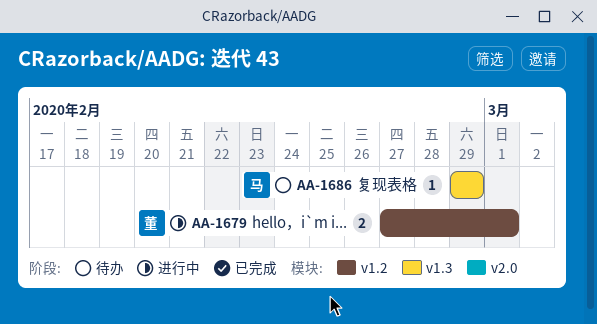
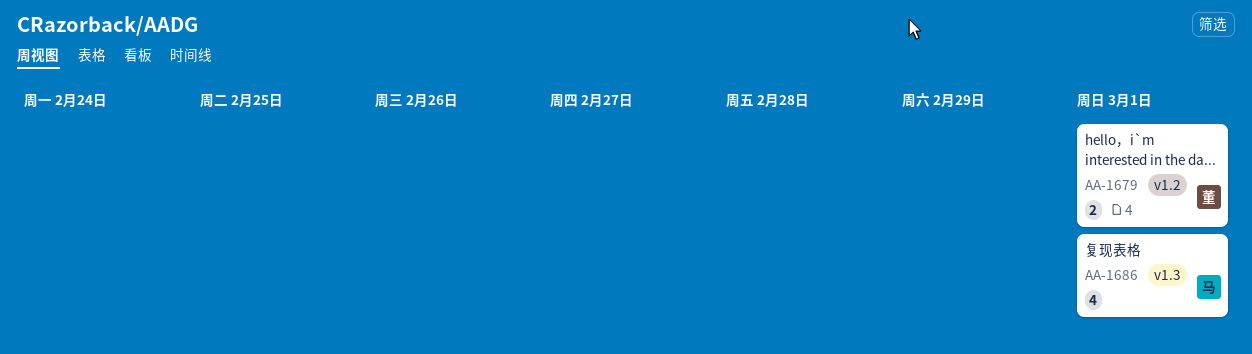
AA-1686, estimate: 1 -> 4
AA-1686, due: Feb 29 -> Mar 1

